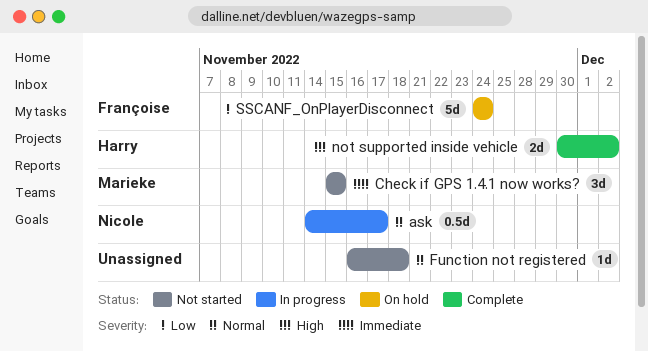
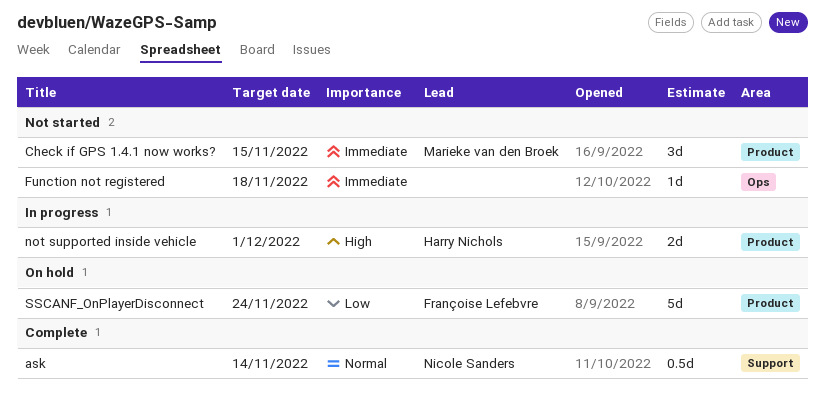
ask, status: In progress -> Complete
ask, due: Nov 17 -> Nov 14
Function not registered, priority: Normal -> Immediate
not supported inside vehicle, status: Complete -> In progress
not supported inside vehicle, due: Dec 2 -> Dec 1

